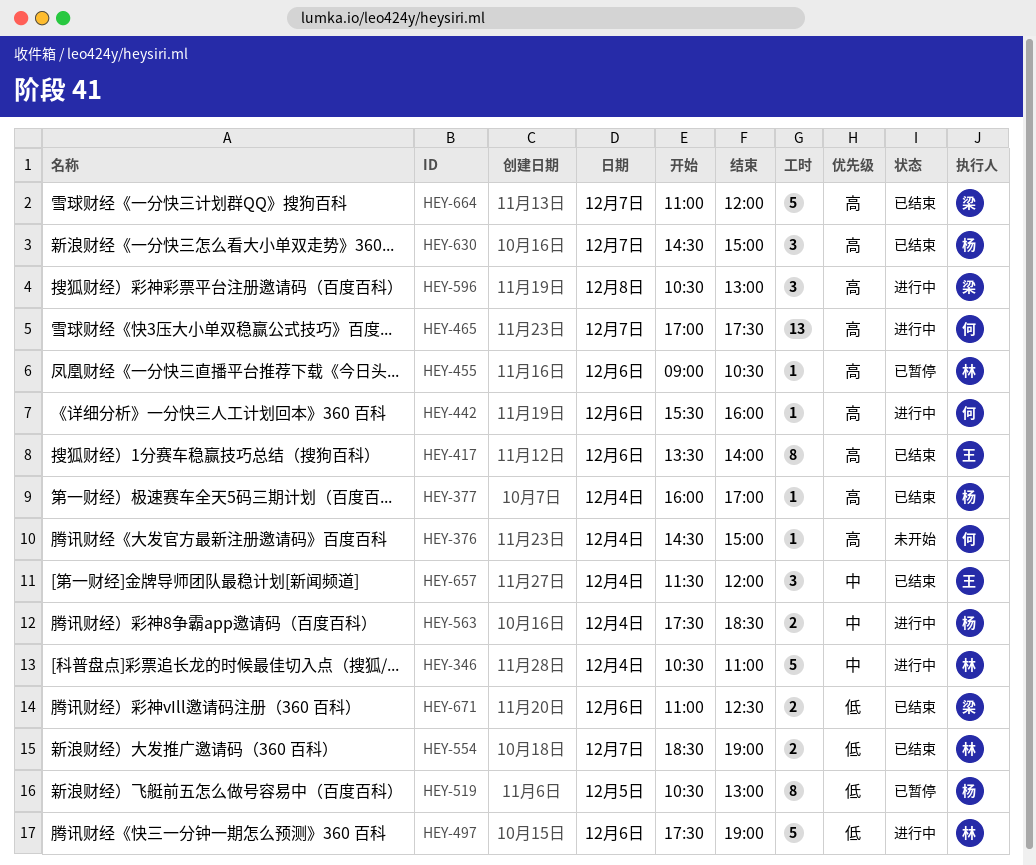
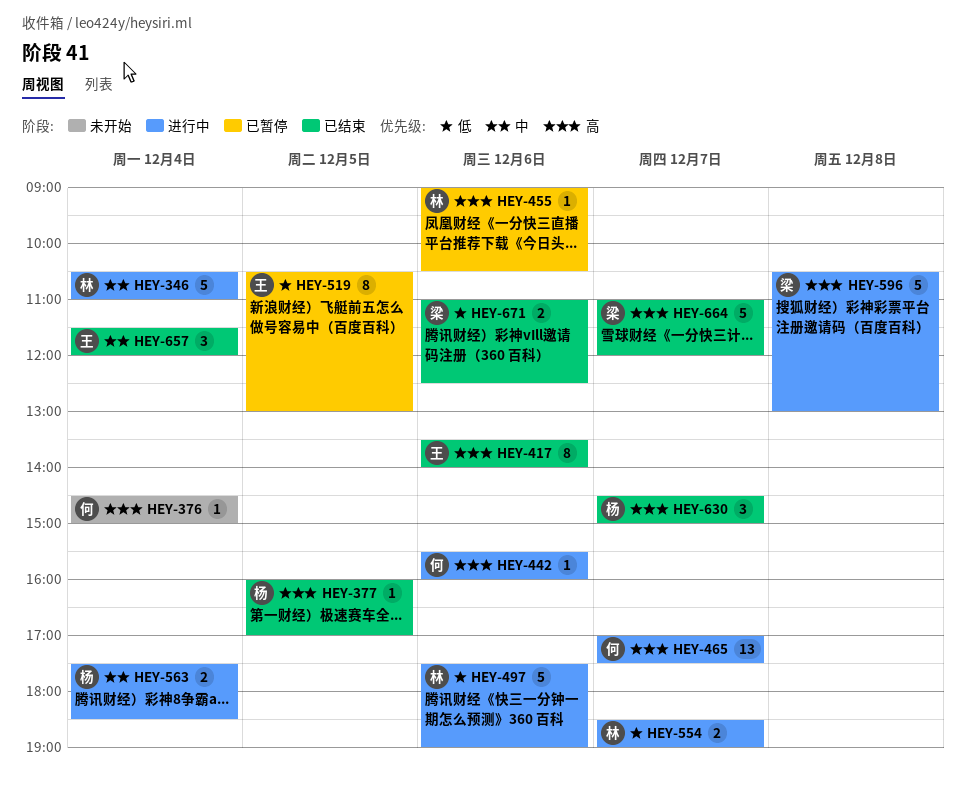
HEY-377, day: Dec 4 -> Dec 5
HEY-519, owner: 杨 -> 王
HEY-554, status: 已结束 -> 进行中
HEY-596, estimate: 3 -> 5

